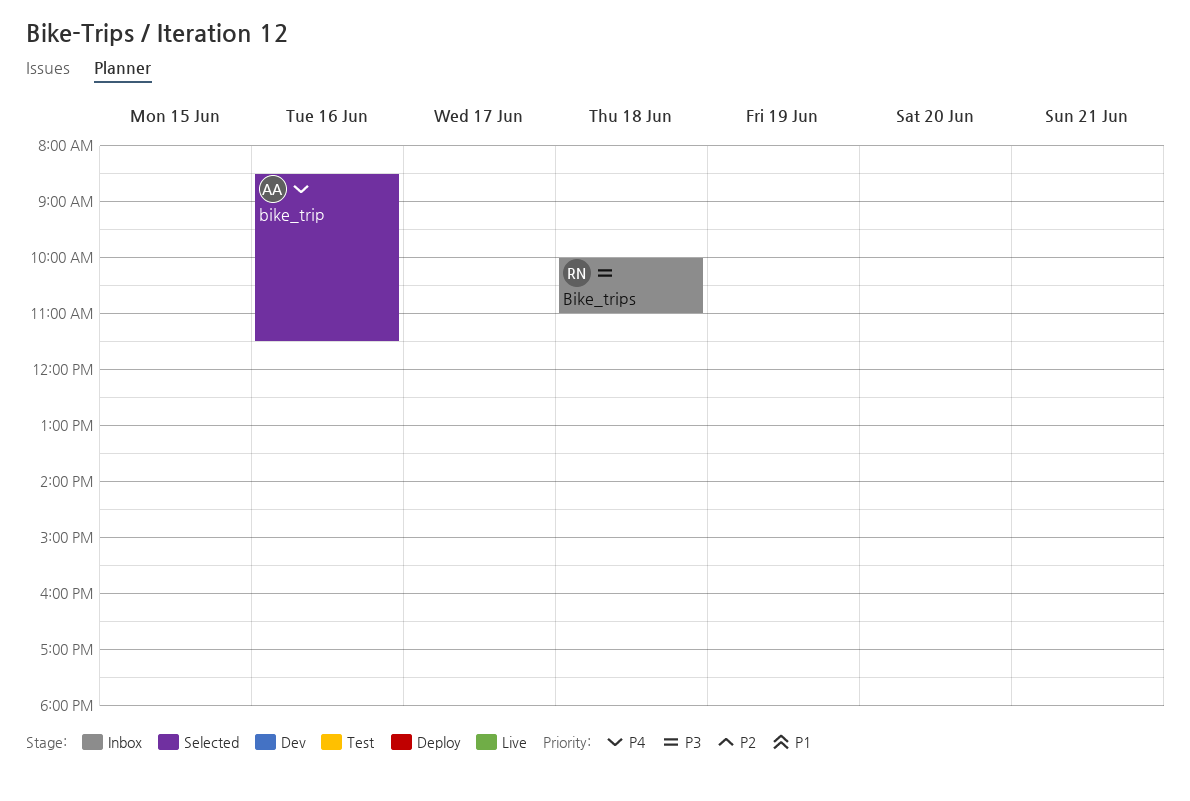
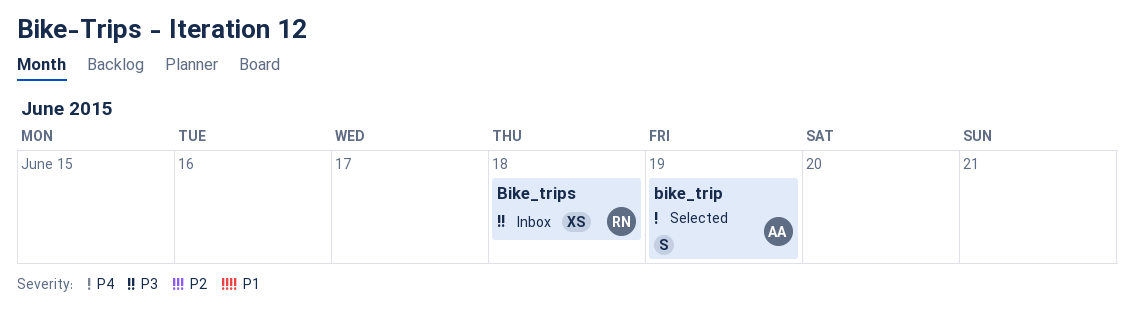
bike_trip, day: Jun 16 -> Jun 19

